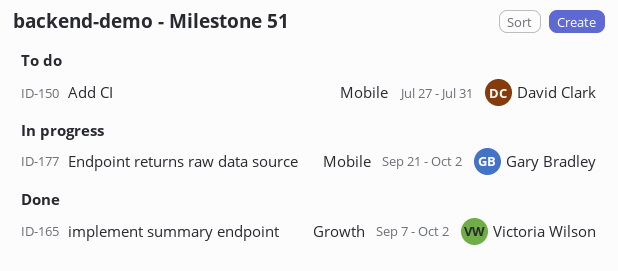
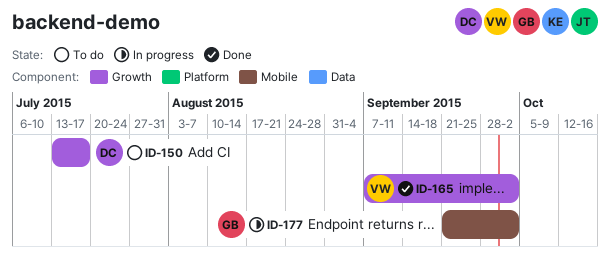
ID-150, label: Mobile -> Growth
ID-150, start: Jul 27 -> Jul 13
ID-150, due: Jul 31 -> Jul 17

